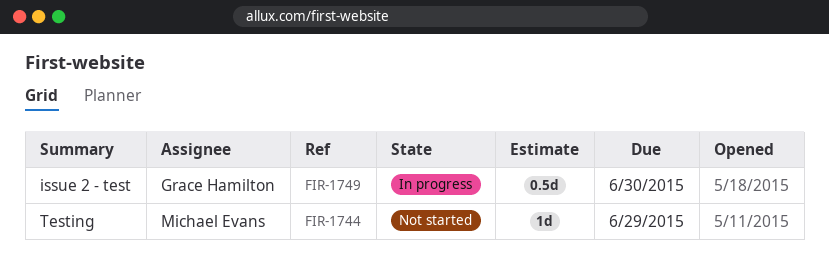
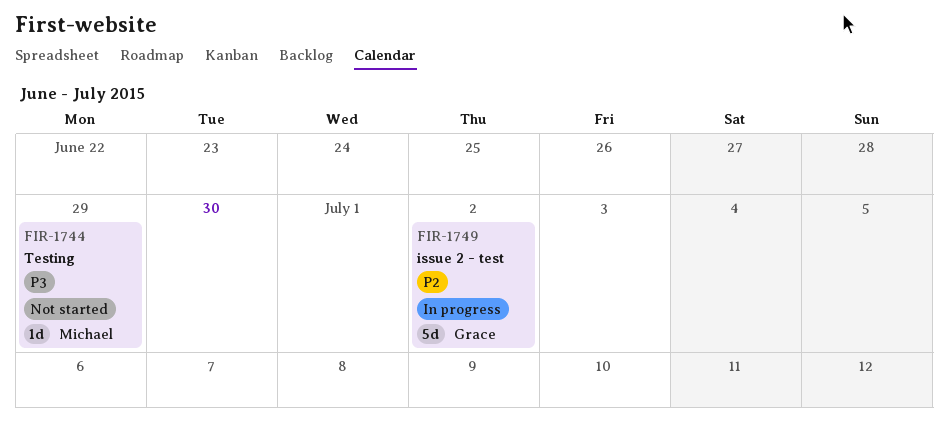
FIR-1749, estimate: 0.5d -> 5d
FIR-1749, due: Jun 30 -> Jul 2

